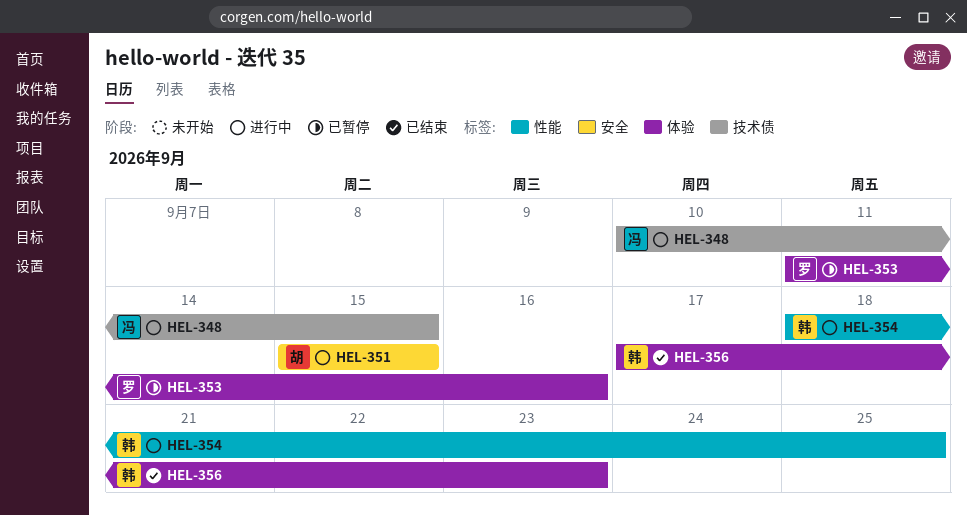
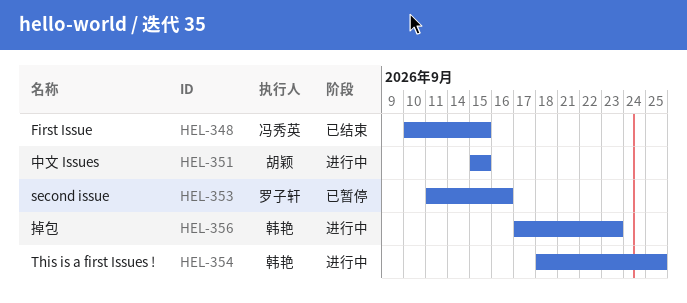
HEL-348, status: 进行中 -> 已结束
HEL-356, status: 已结束 -> 进行中

